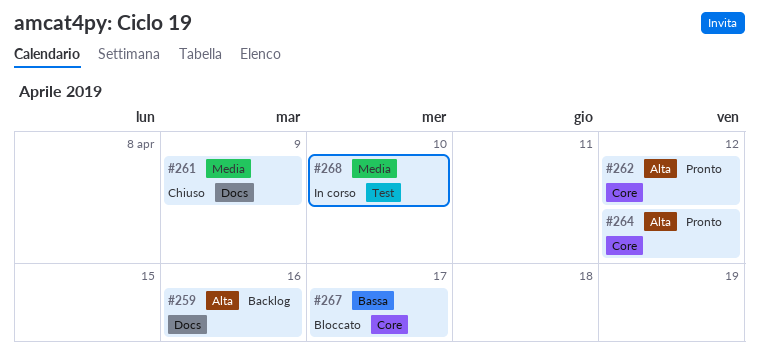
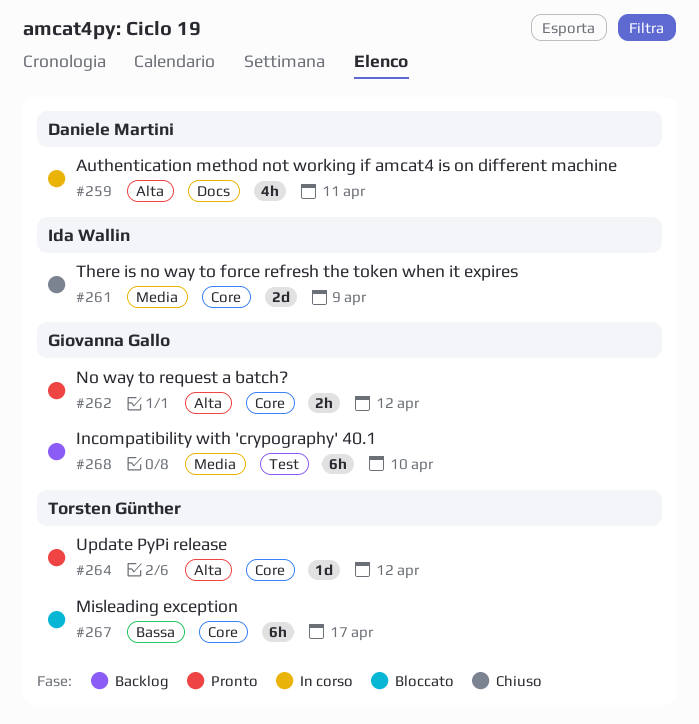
#259, status: Backlog -> In corso
#259, due: Apr 16 -> Apr 11
#261, label: Docs -> Core
#268, status: In corso -> Backlog

